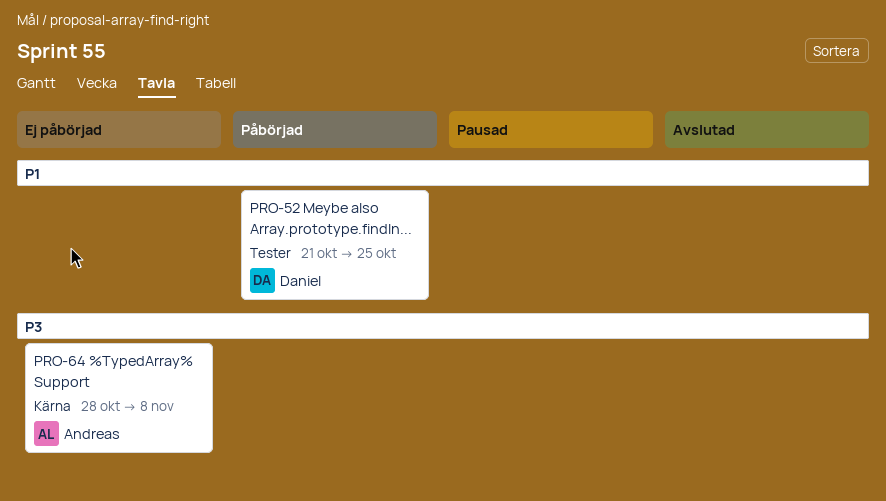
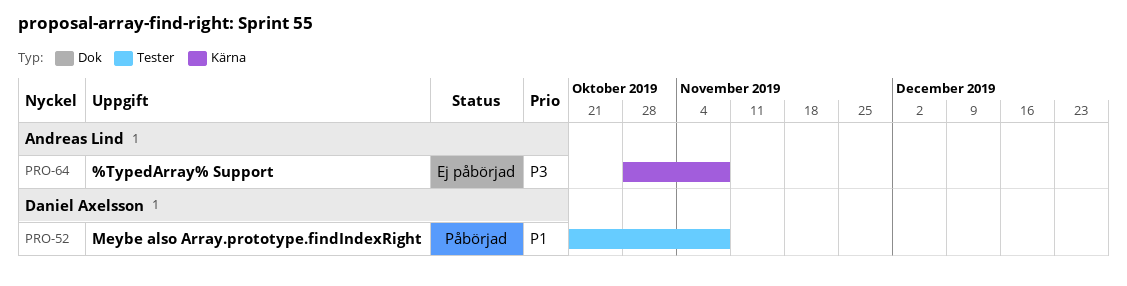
PRO-52, due: Oct 25 -> Nov 8

